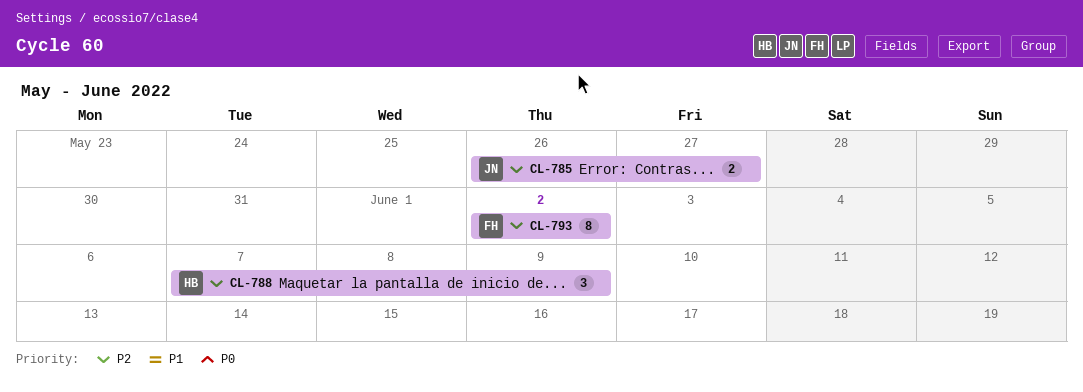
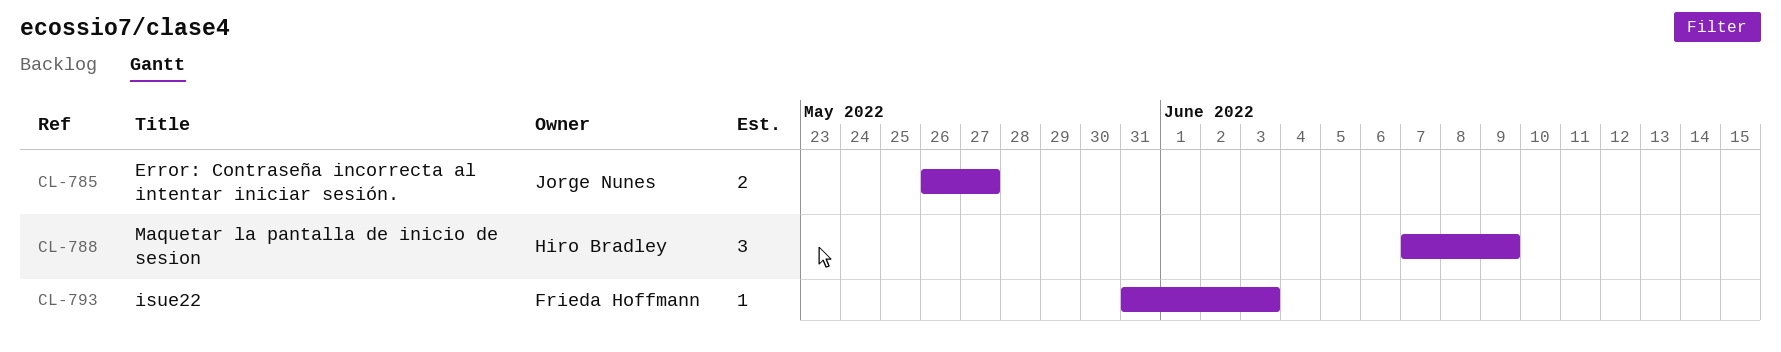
CL-793, estimate: 8 -> 1
CL-793, start: Jun 2 -> May 31
CL-793, due: Jun 2 -> Jun 3

